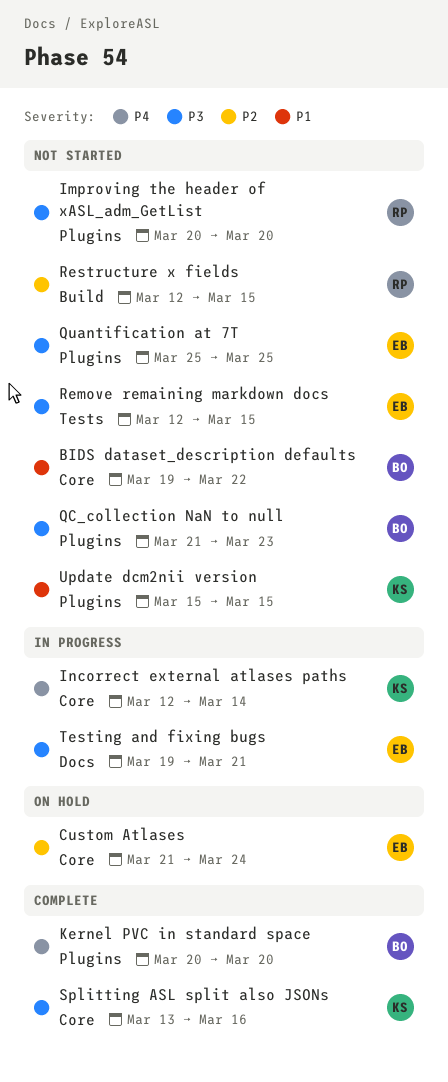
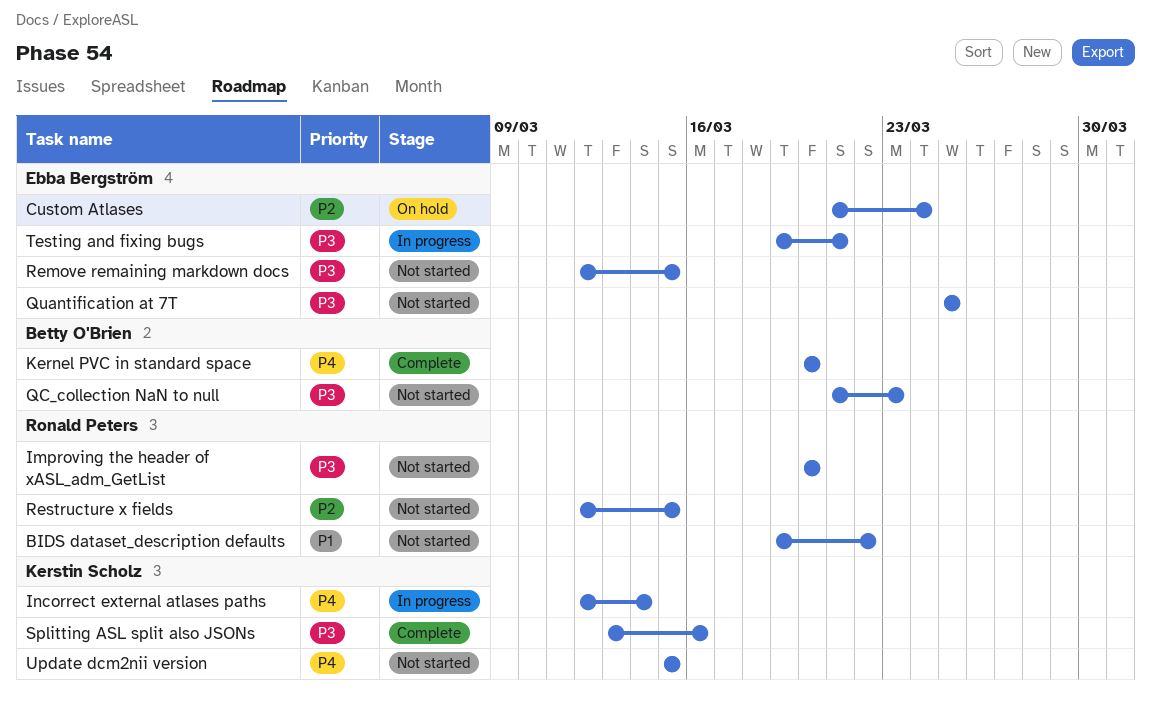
BIDS dataset_description defaults, owner: Betty O'Brien -> Ronald Peters
Update dcm2nii version, priority: P1 -> P4

